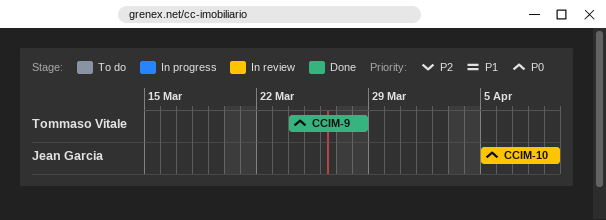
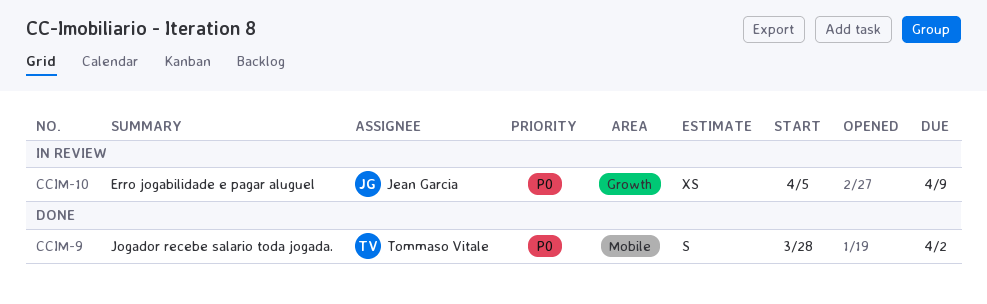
CCIM-9, start: Mar 24 -> Mar 28
CCIM-9, due: Mar 28 -> Apr 2

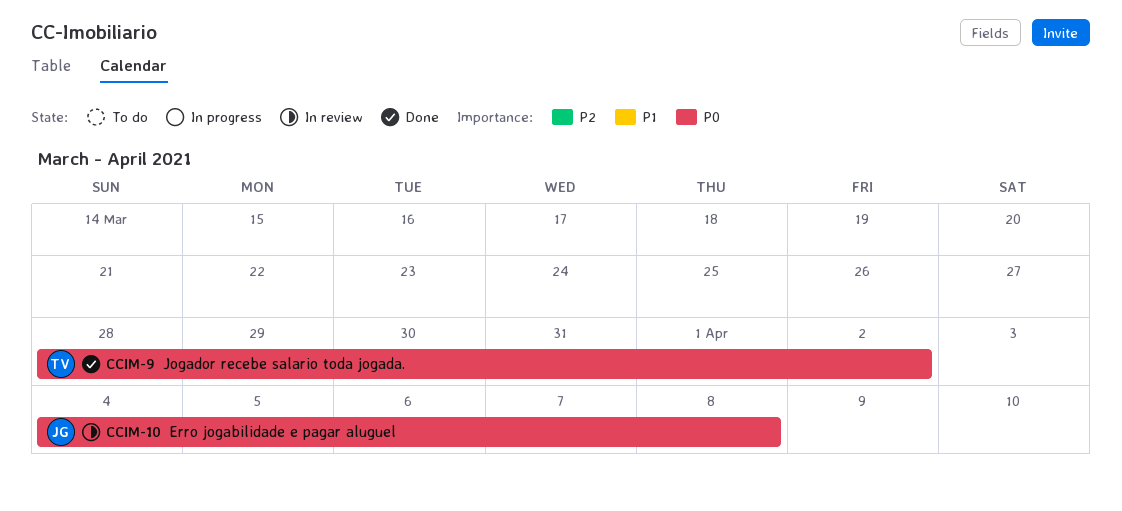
CCIM-10, start: Apr 5 -> Apr 4
CCIM-10, due: Apr 9 -> Apr 8

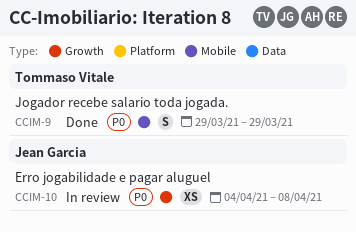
CCIM-9, start: Mar 28 -> Mar 29
CCIM-9, due: Apr 2 -> Mar 29

